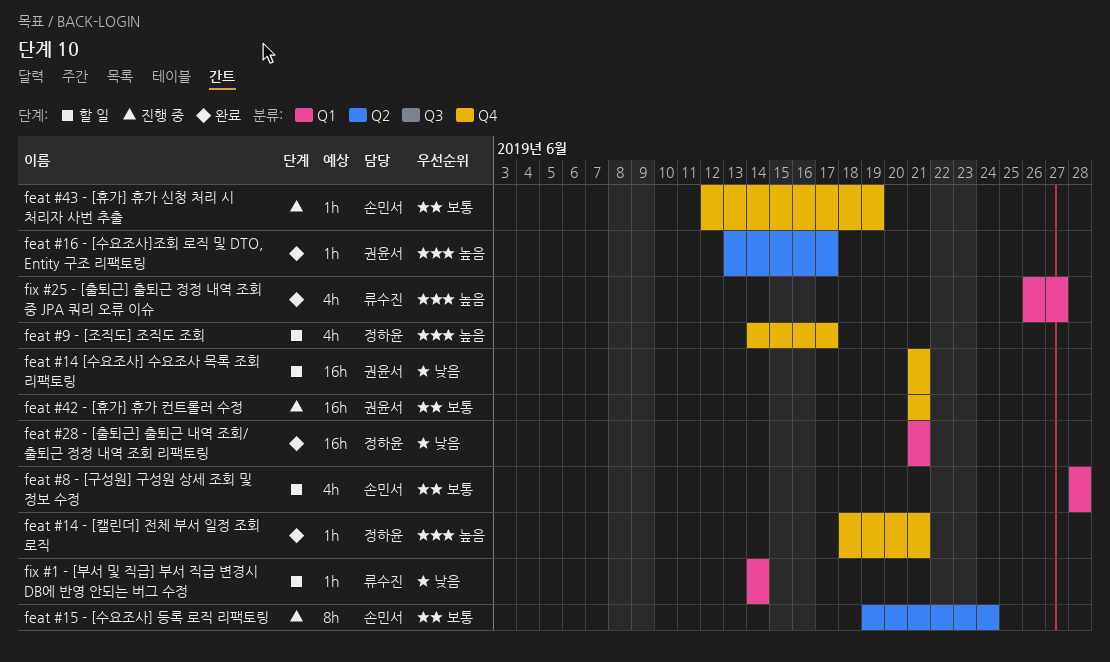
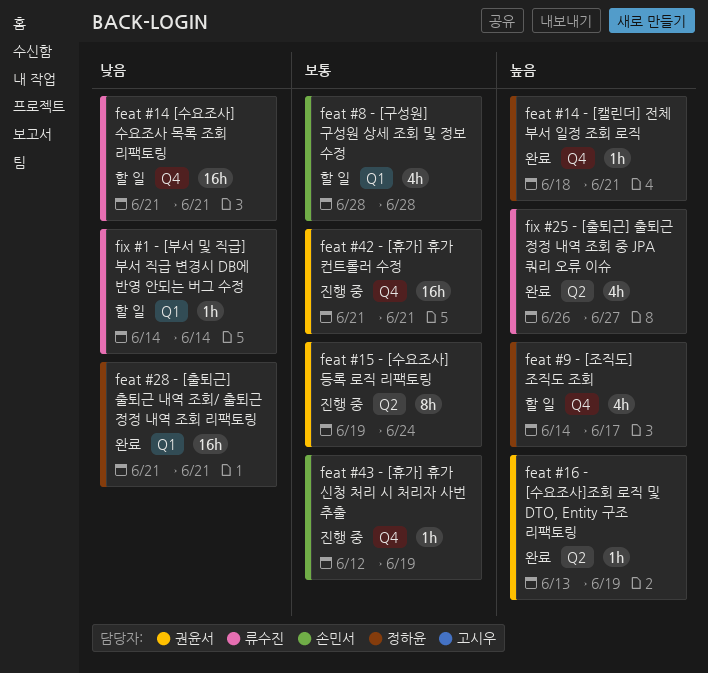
feat #14 [수요조사] 수요조사 목록 조회 리팩토링, owner: 권윤서 -> 류수진
feat #15 - [수요조사] 등록 로직 리팩토링, owner: 손민서 -> 권윤서
feat #16 - [수요조사]조회 로직 및 DTO, Entity 구조 리팩토링, due: Jun 17 -> Jun 19
fix #25 - [출퇴근] 출퇴근 정정 내역 조회 중 JPA 쿼리 오류 이슈, label: Q1 -> Q2

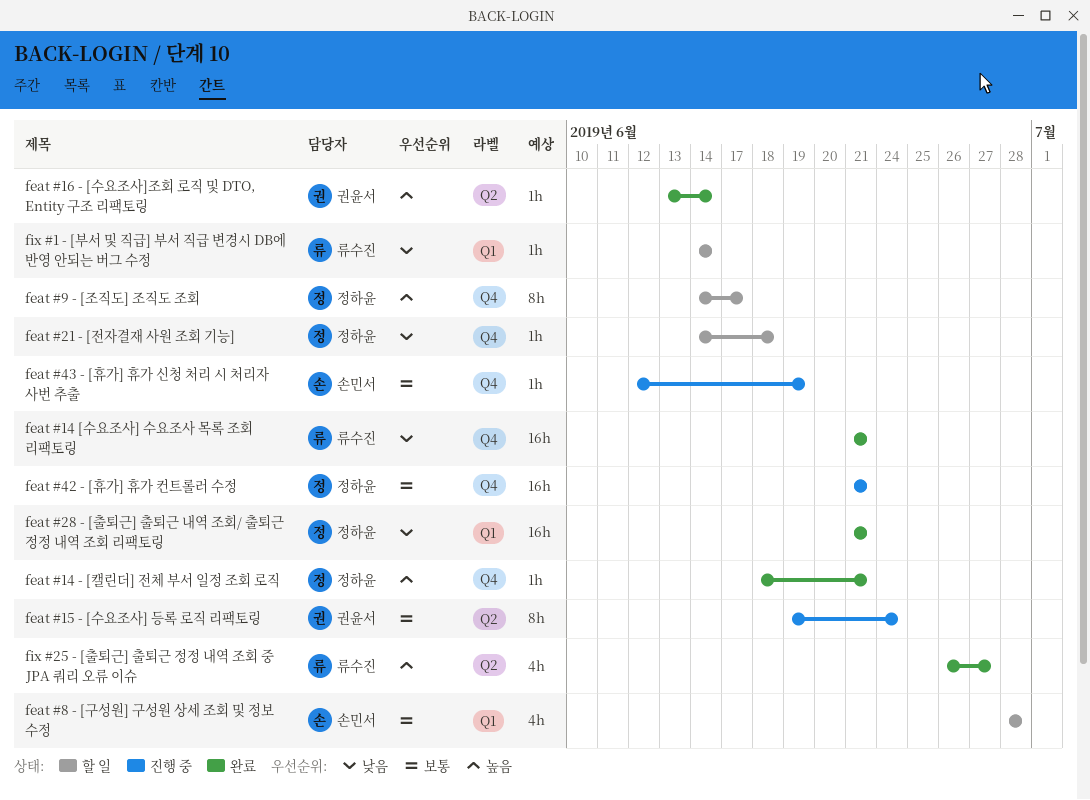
feat #14 [수요조사] 수요조사 목록 조회 리팩토링, status: 할 일 -> 완료
feat #16 - [수요조사]조회 로직 및 DTO, Entity 구조 리팩토링, due: Jun 19 -> Jun 14
feat #21 - [전자결재 사원 조회 기능]: none -> present
feat #42 - [휴가] 휴가 컨트롤러 수정, owner: 권윤서 -> 정하윤
feat #9 - [조직도] 조직도 조회, estimate: 4h -> 8h

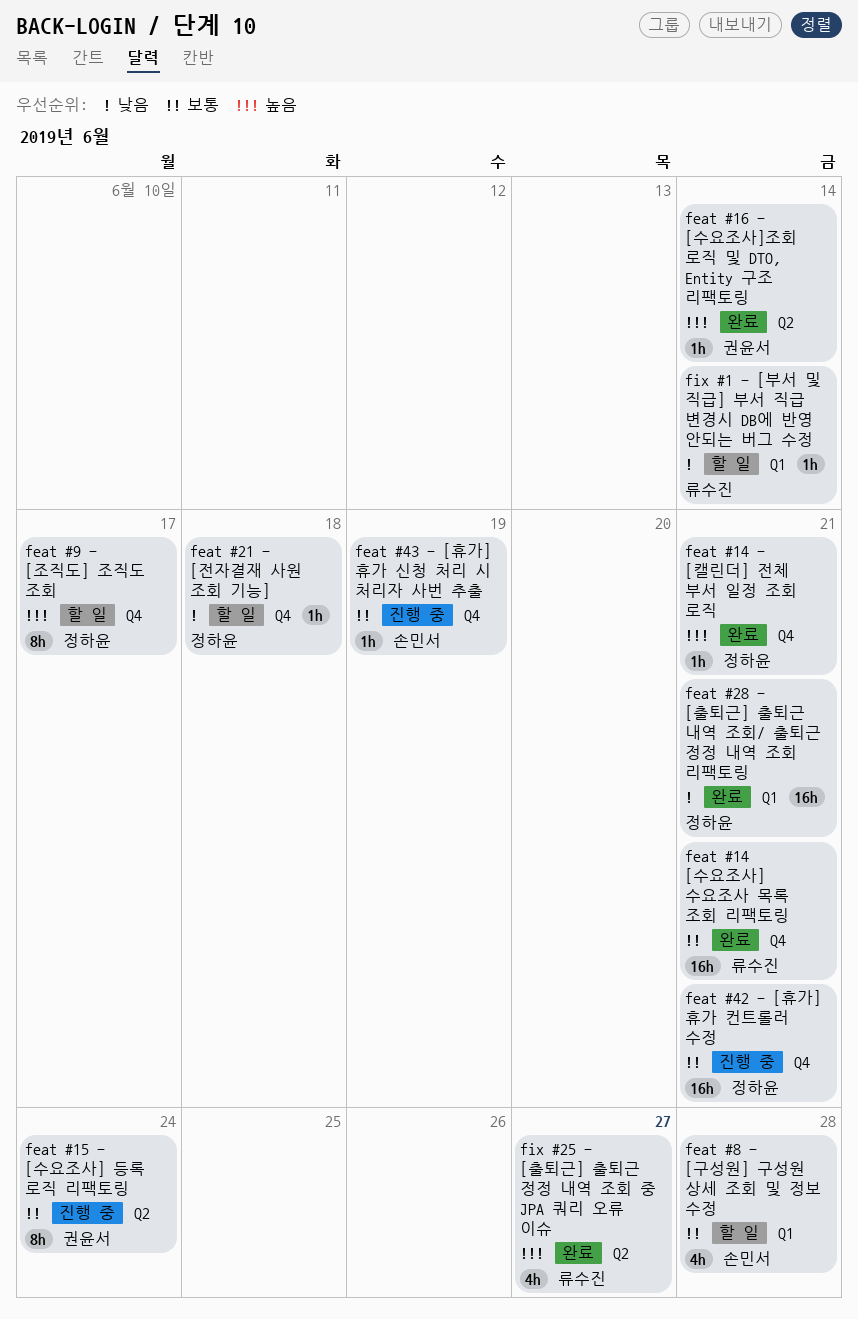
feat #14 [수요조사] 수요조사 목록 조회 리팩토링, priority: 낮음 -> 보통

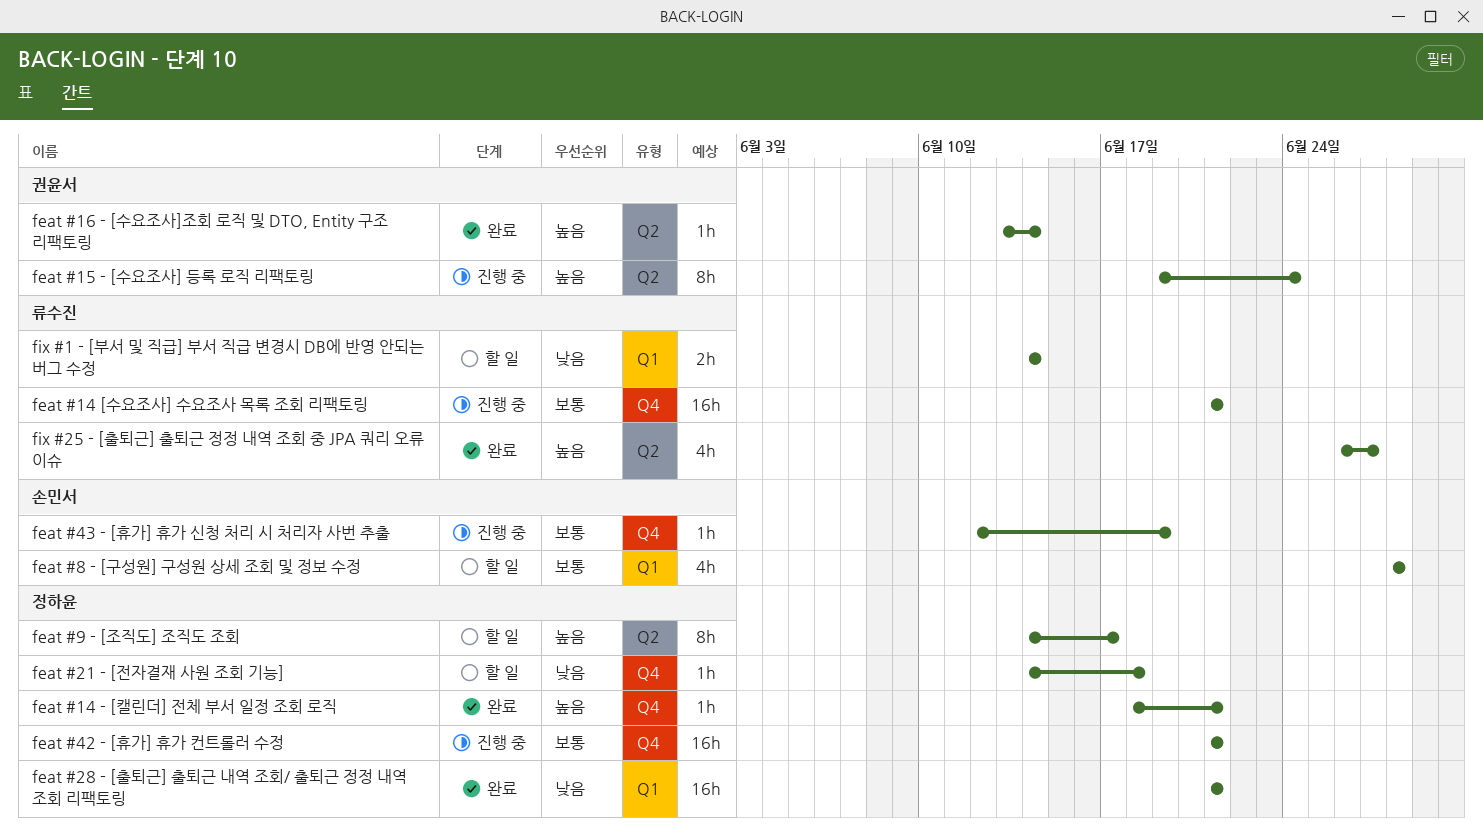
feat #14 [수요조사] 수요조사 목록 조회 리팩토링, status: 완료 -> 진행 중
feat #15 - [수요조사] 등록 로직 리팩토링, priority: 보통 -> 높음
feat #9 - [조직도] 조직도 조회, label: Q4 -> Q2
fix #1 - [부서 및 직급] 부서 직급 변경시 DB에 반영 안되는 버그 수정, estimate: 1h -> 2h

